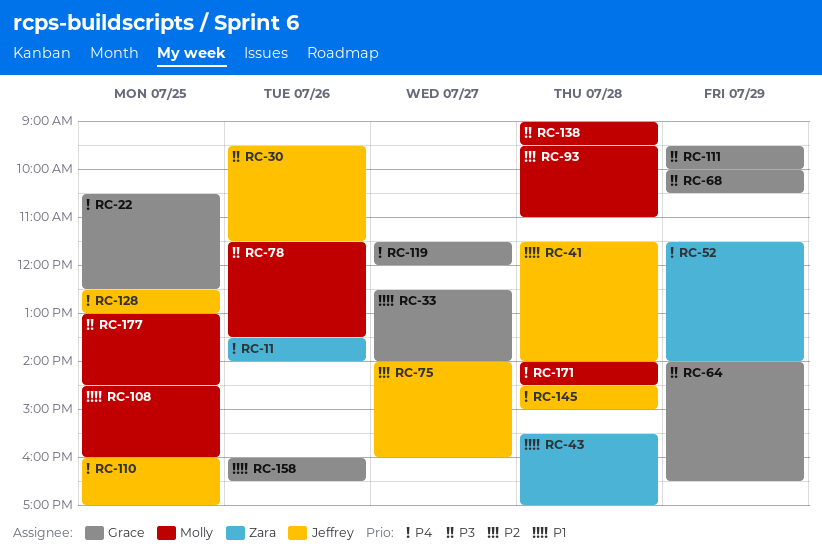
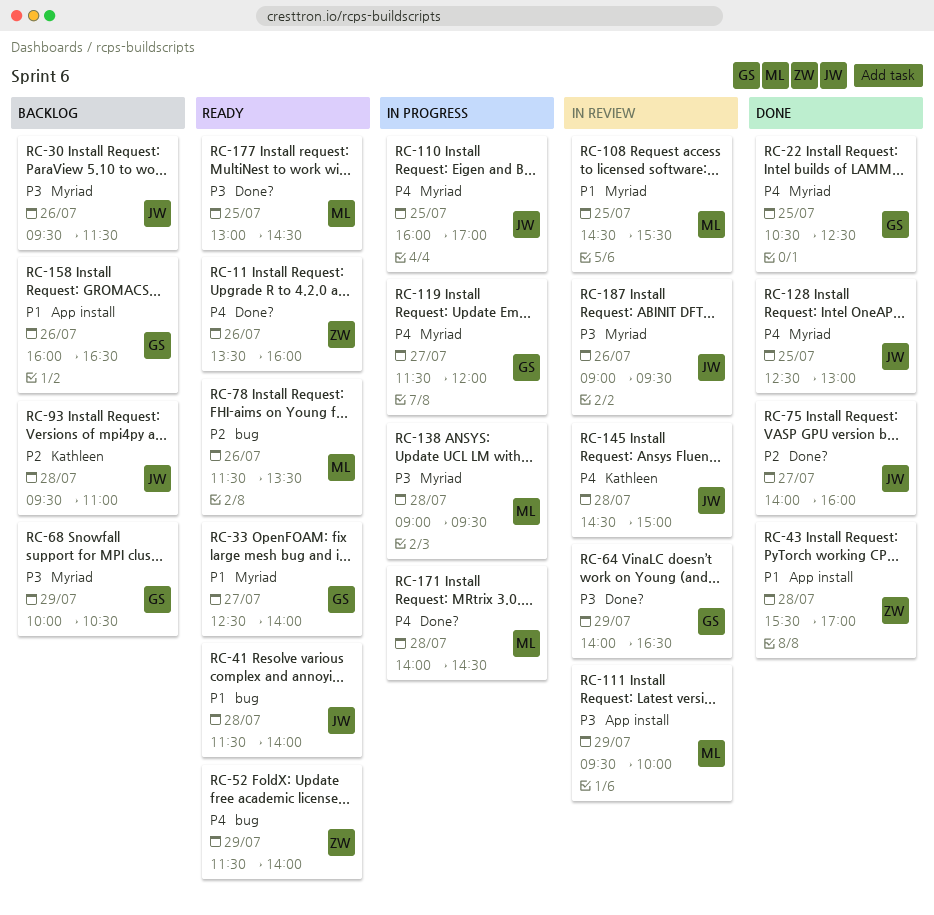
RC-11, ends: 14:00 -> 16:00
RC-78, priority: P3 -> P2
RC-93, owner: Molly -> Jeffrey
RC-108, ends: 16:00 -> 15:30
RC-111, owner: Grace -> Molly
RC-187: none -> present

